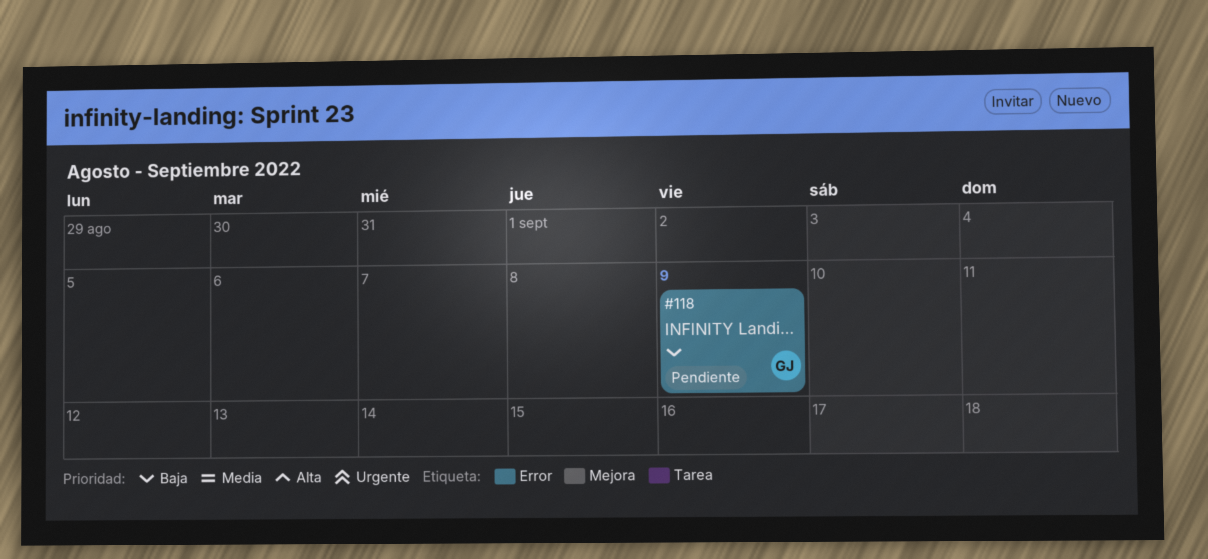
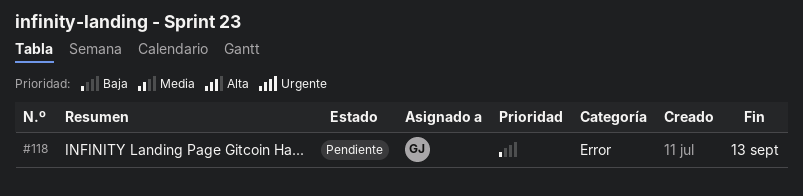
#118, due: Sep 9 -> Sep 13

